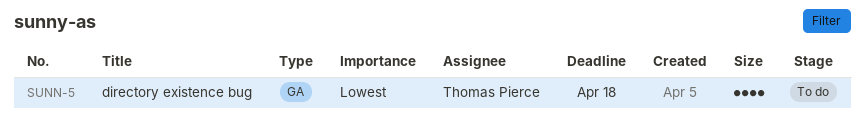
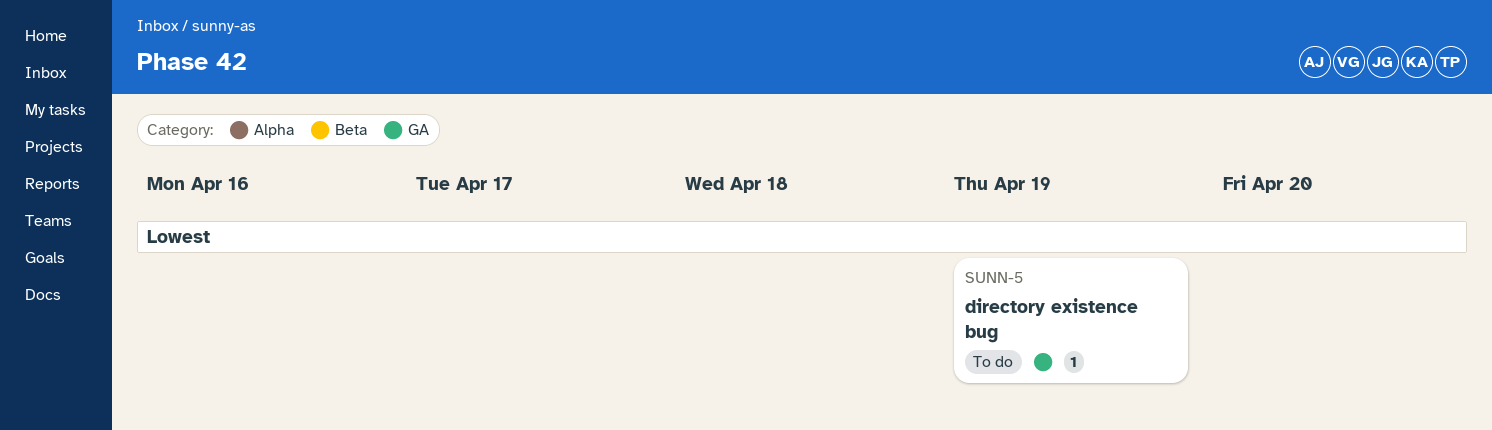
SUNN-5, estimate: 4 -> 1
SUNN-5, due: Apr 18 -> Apr 19

